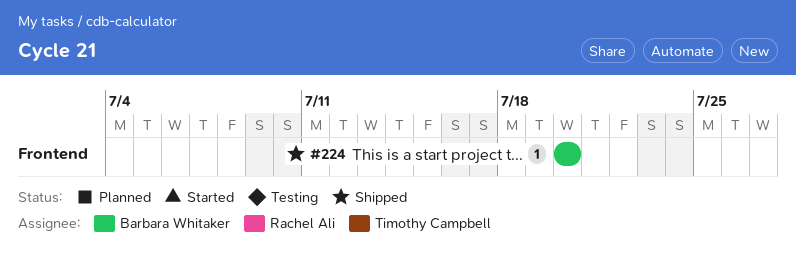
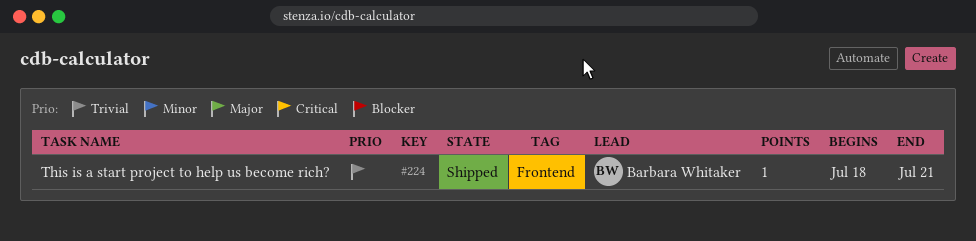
#224, start: Jul 20 -> Jul 18
#224, due: Jul 20 -> Jul 21

